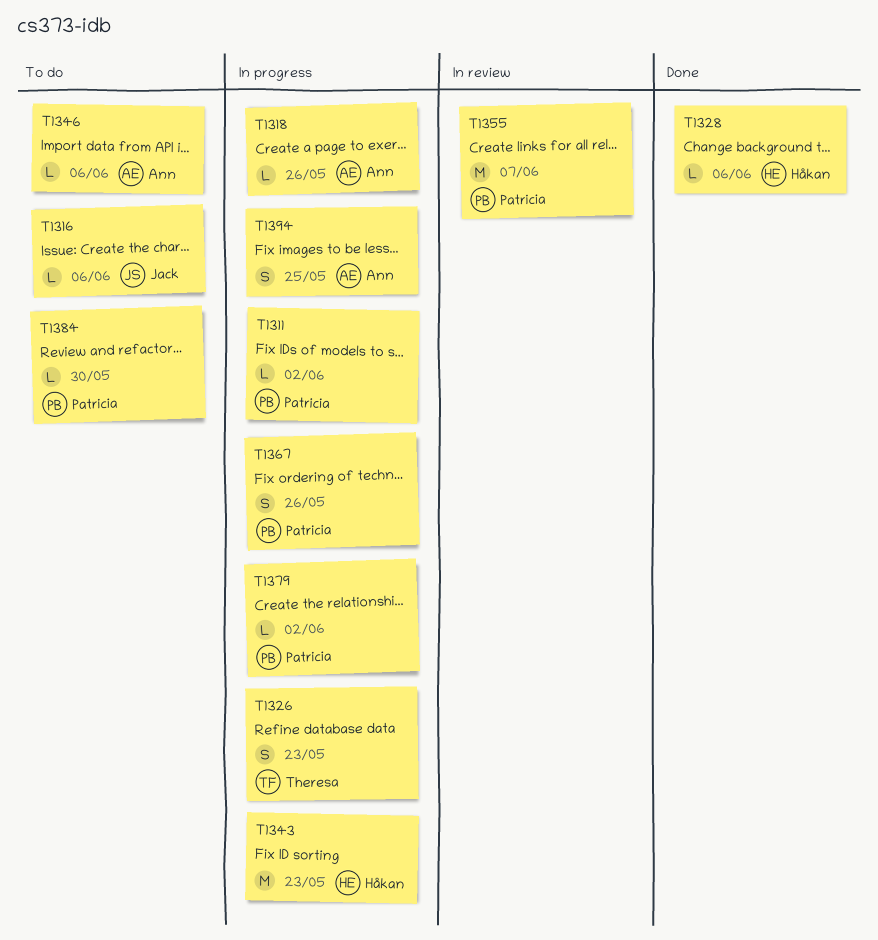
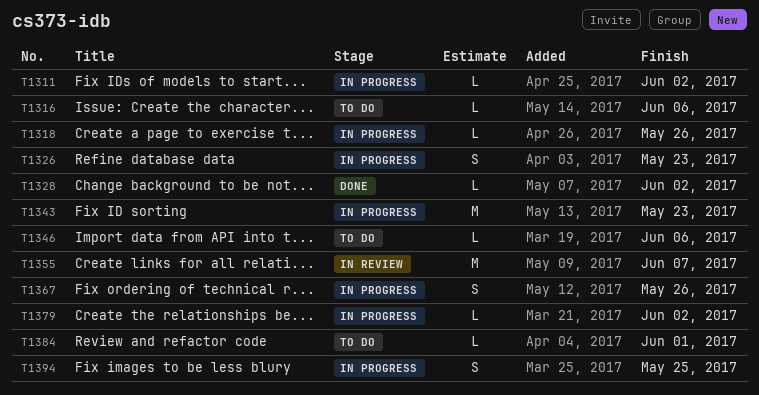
T1328, due: Jun 6 -> Jun 2
T1384, due: May 30 -> Jun 1

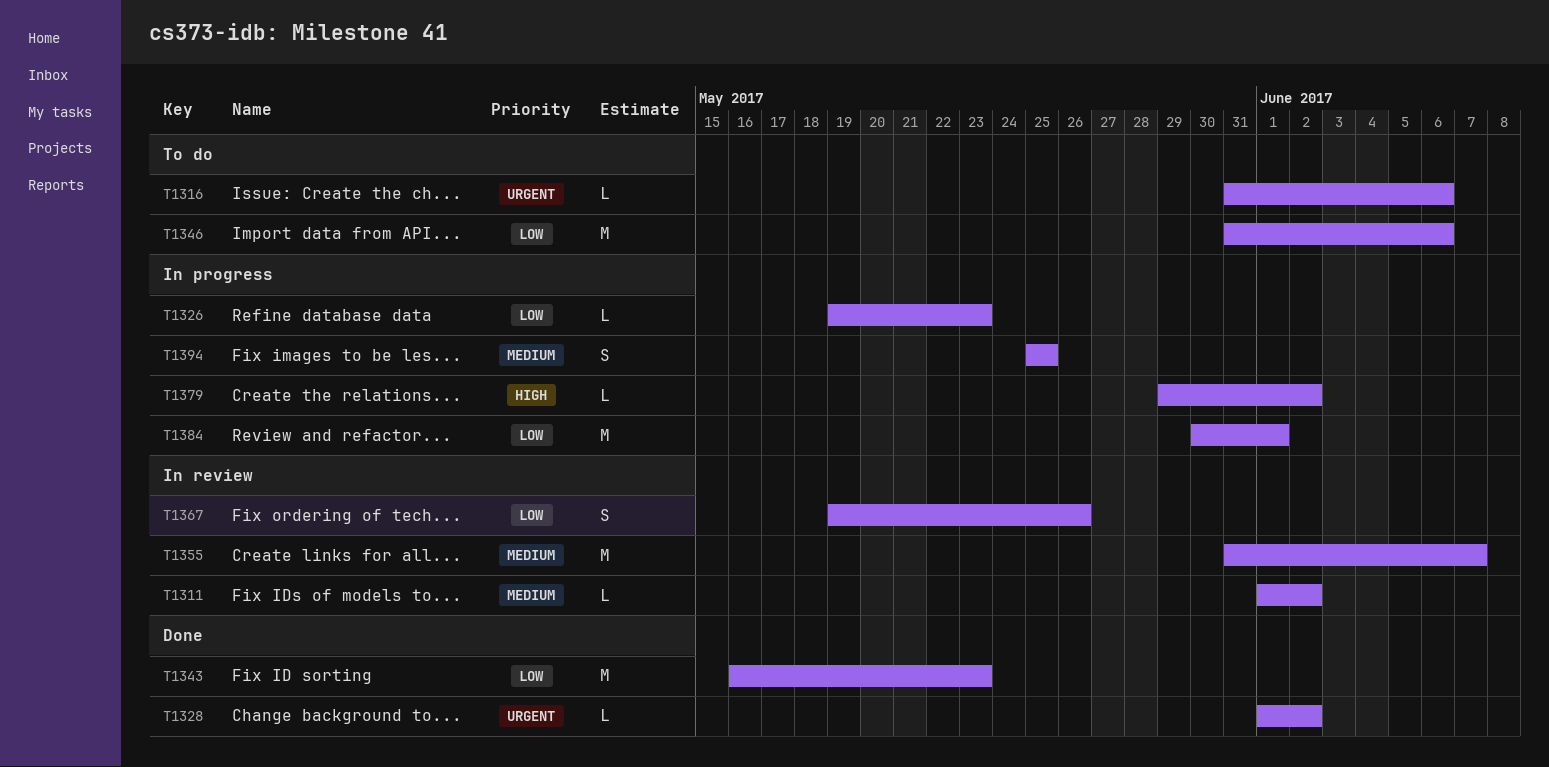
T1311, status: In progress -> In review
T1318: present -> none
T1326, estimate: S -> L
T1343, status: In progress -> Done
T1346, estimate: L -> M
T1367, status: In progress -> In review
T1384, status: To do -> In progress
T1384, estimate: L -> M

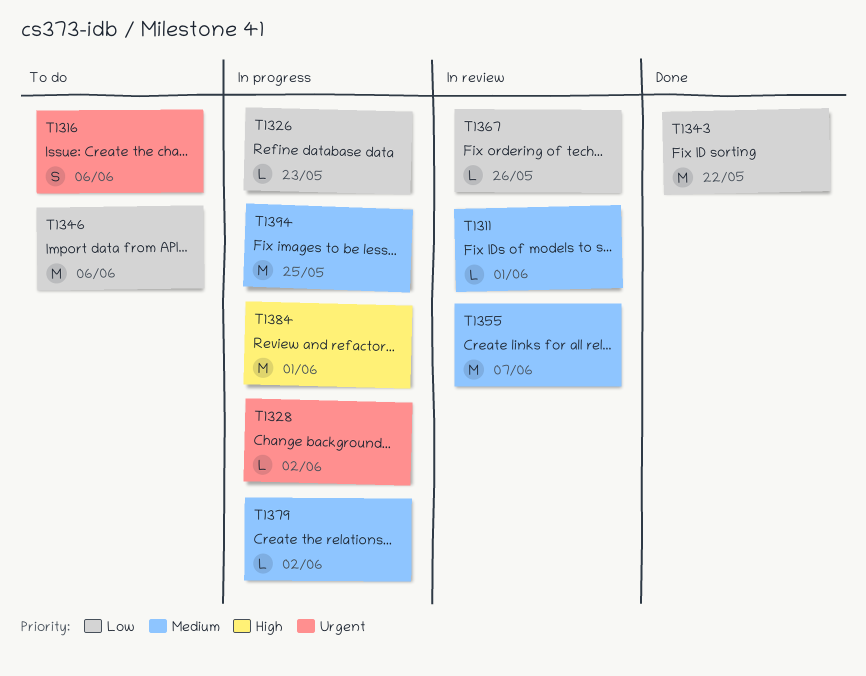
T1311, due: Jun 2 -> Jun 1
T1316, estimate: L -> S
T1328, status: Done -> In progress
T1343, due: May 23 -> May 22
T1367, estimate: S -> L
T1379, priority: High -> Medium
T1384, priority: Low -> High
T1394, estimate: S -> M

